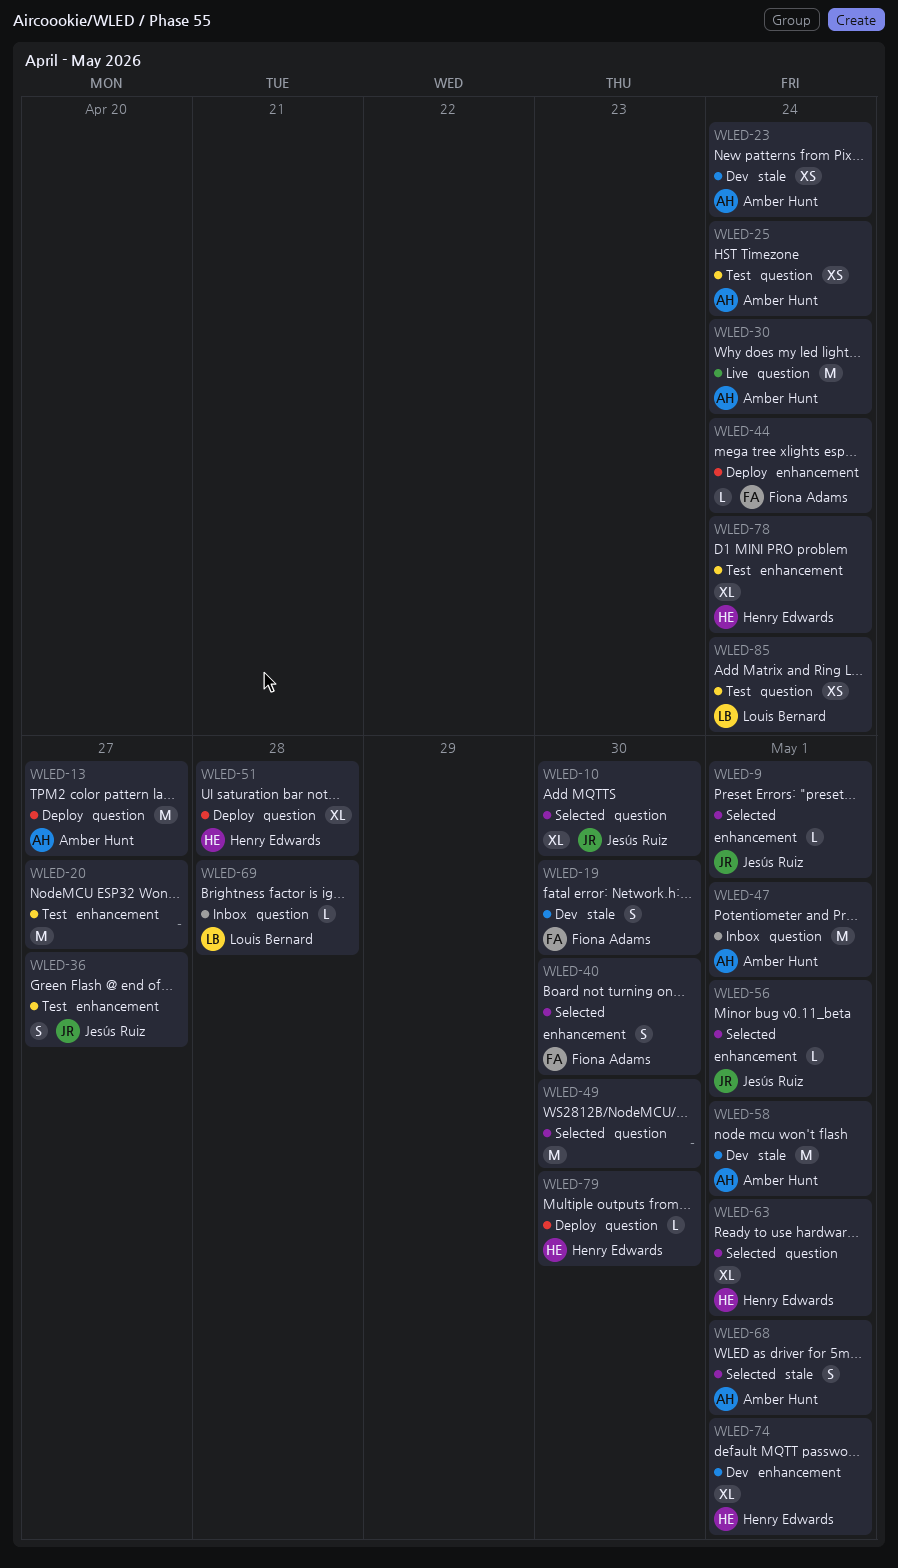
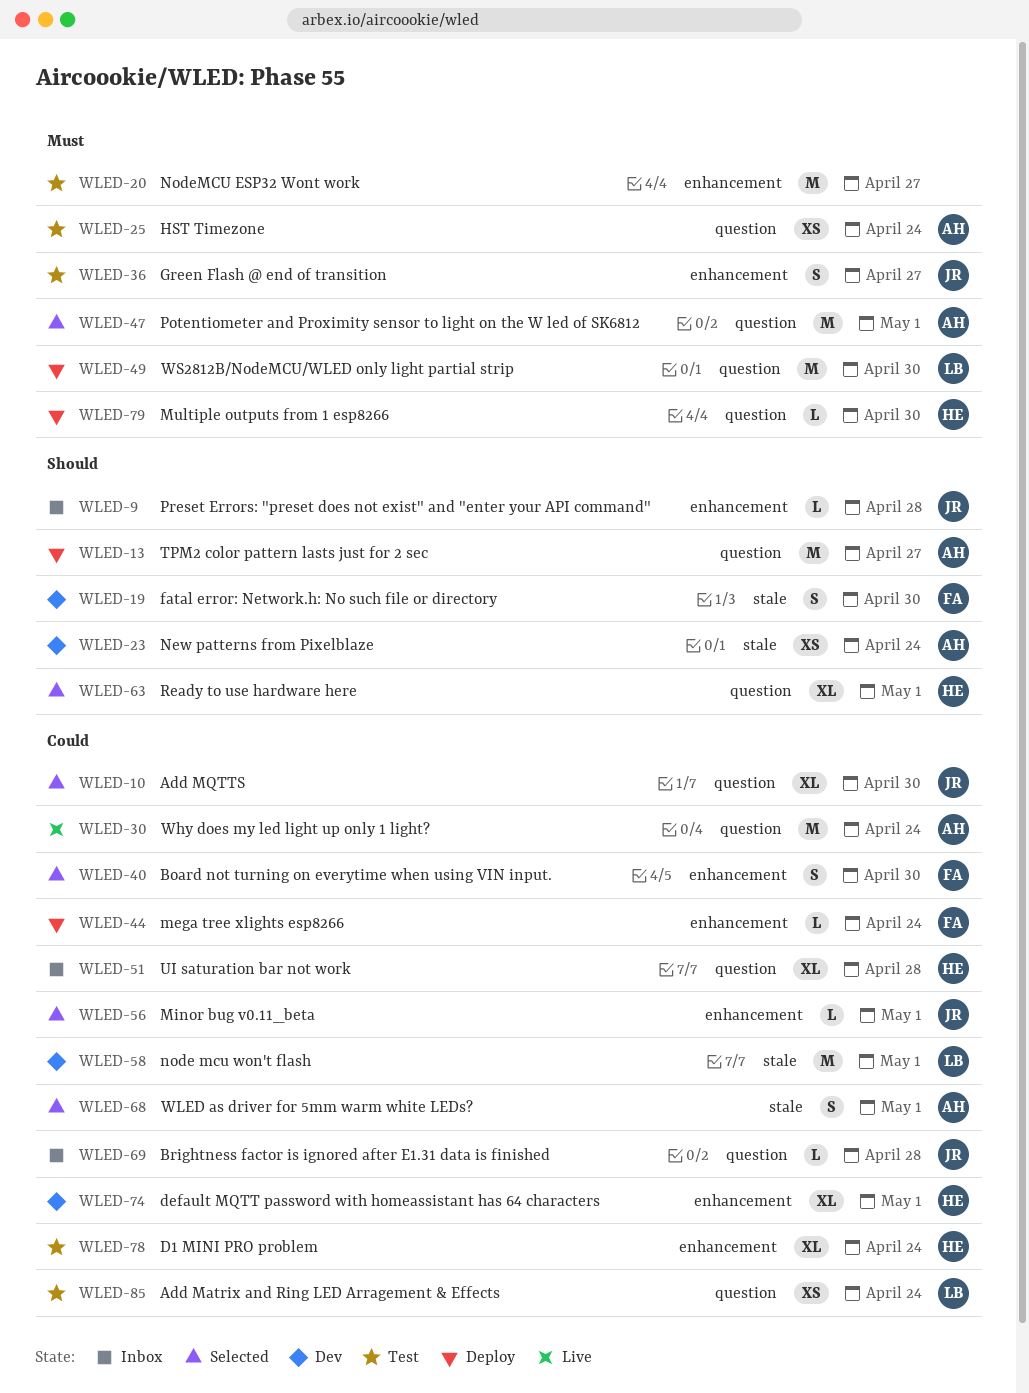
WLED-9, status: Selected -> Inbox
WLED-9, due: May 1 -> Apr 28
WLED-47, status: Inbox -> Selected
WLED-49, status: Selected -> Deploy
WLED-49, owner: none -> Louis Bernard
WLED-51, status: Deploy -> Inbox
WLED-58, owner: Amber Hunt -> Louis Bernard
WLED-69, owner: Louis Bernard -> Jesús Ruiz

